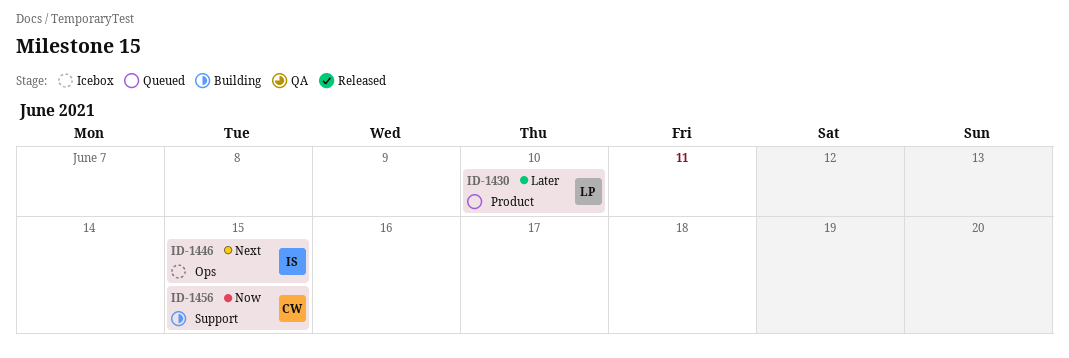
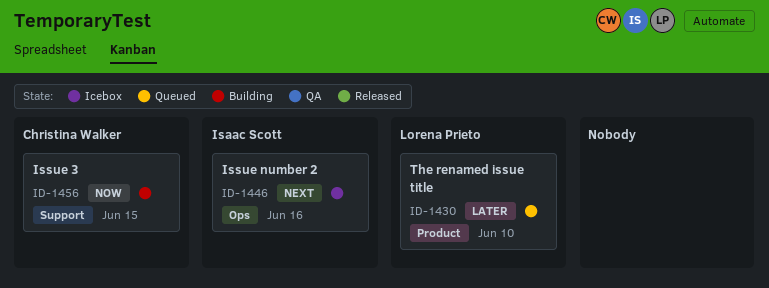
ID-1446, due: Jun 15 -> Jun 16

